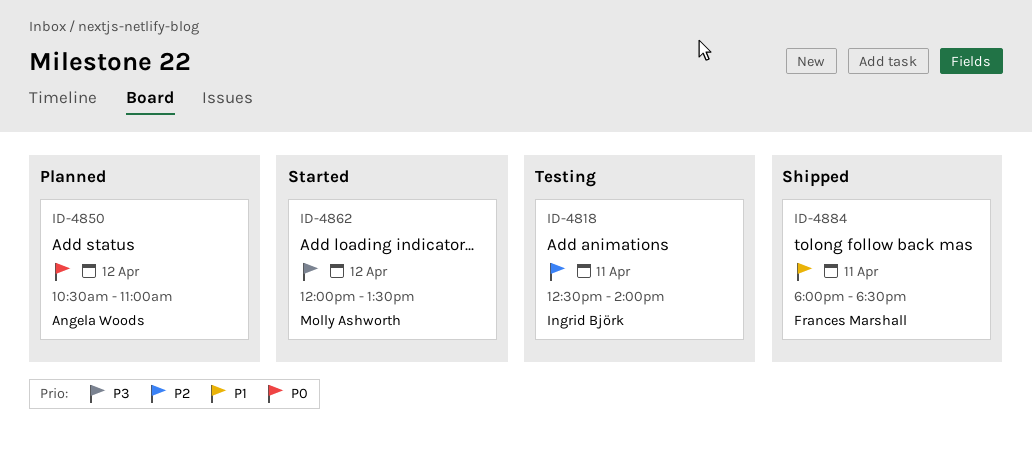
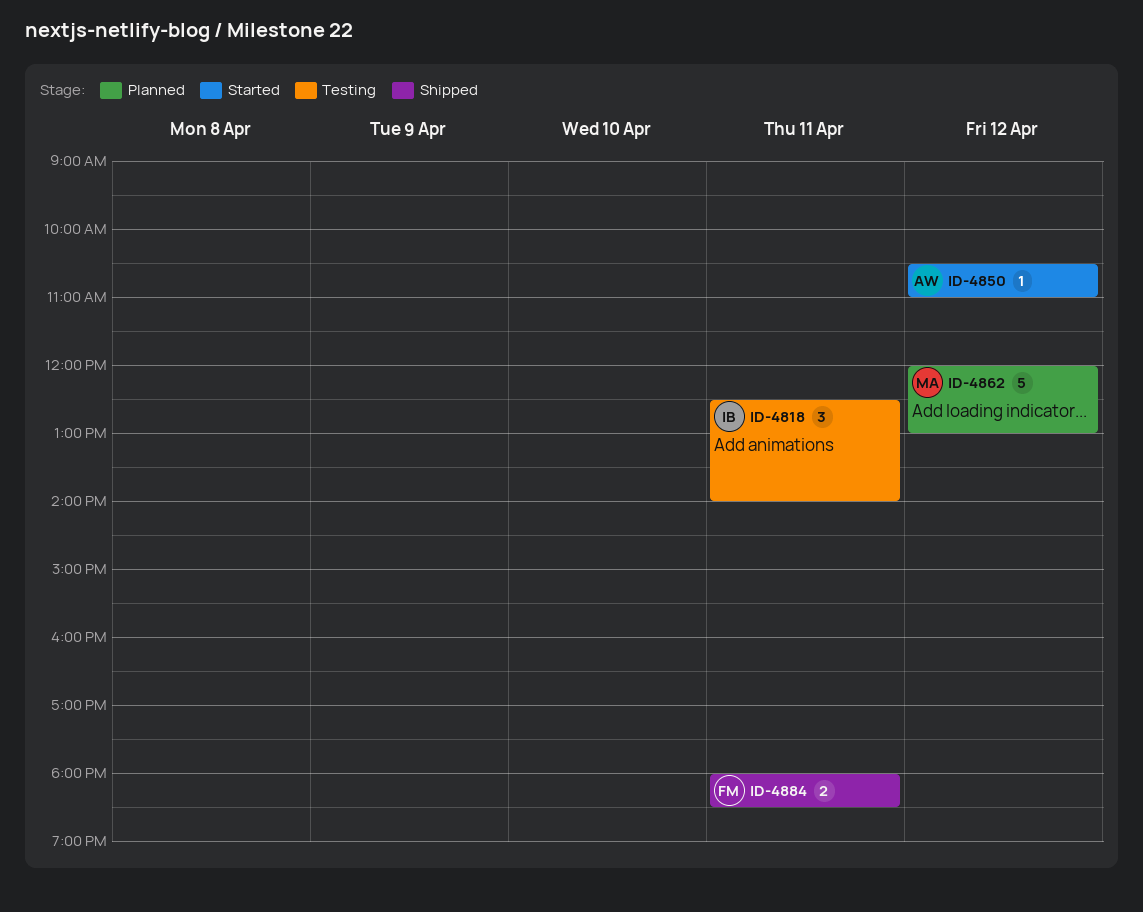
ID-4850, status: Planned -> Started
ID-4862, status: Started -> Planned
ID-4862, ends: 13:30 -> 13:00

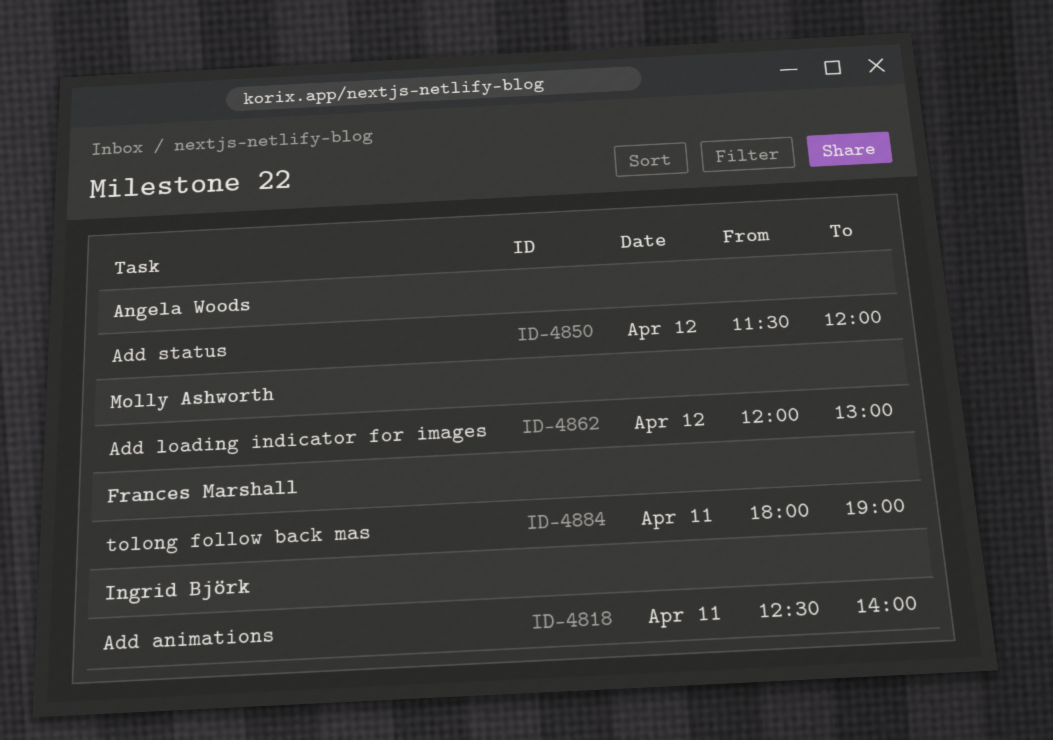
ID-4850, begins: 10:30 -> 11:30
ID-4850, ends: 11:00 -> 12:00
ID-4884, ends: 18:30 -> 19:00

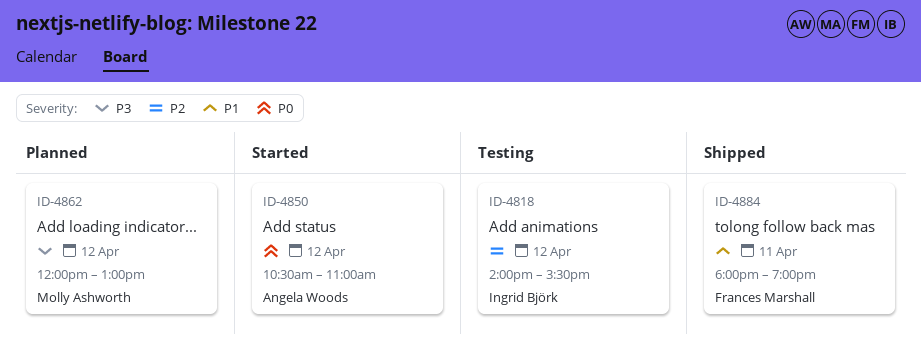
ID-4818, day: Apr 11 -> Apr 12
ID-4818, begins: 12:30 -> 14:00
ID-4818, ends: 14:00 -> 15:30
ID-4850, begins: 11:30 -> 10:30
ID-4850, ends: 12:00 -> 11:00

